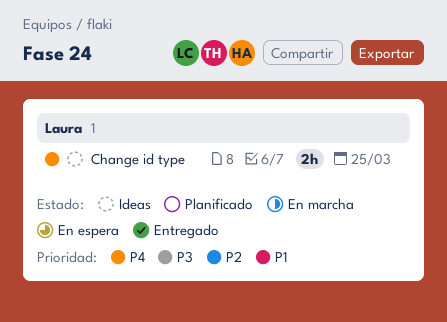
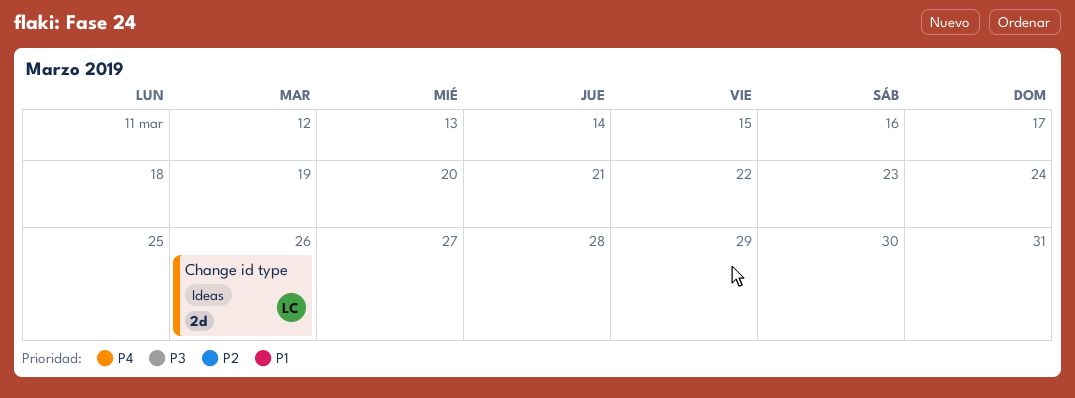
Change id type, estimate: 2h -> 2d
Change id type, due: Mar 25 -> Mar 26

